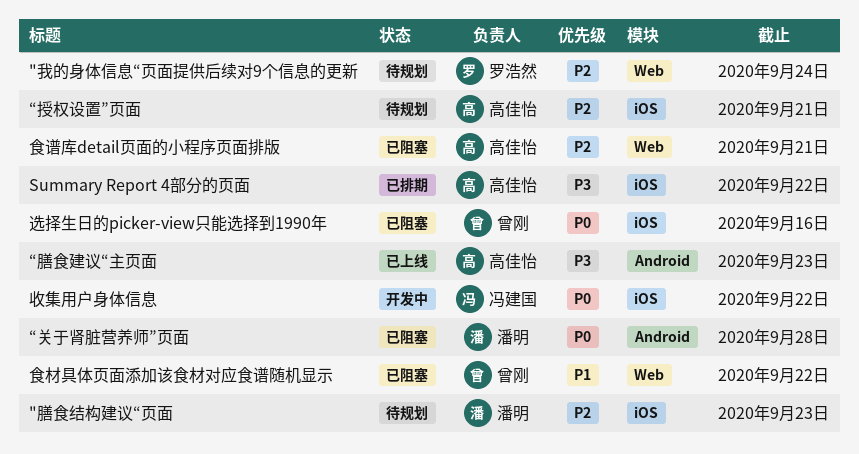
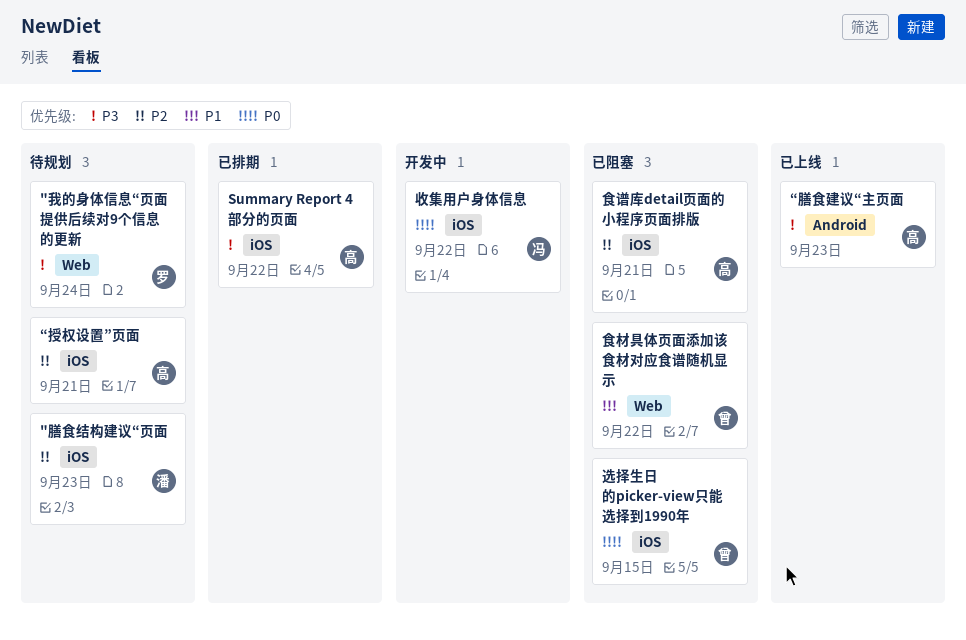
"我的身体信息“页面提供后续对9个信息的更新, priority: P2 -> P3
“关于肾脏营养师”页面: present -> none
选择生日的picker-view只能选择到1990年, due: Sep 16 -> Sep 15
食谱库detail页面的小程序页面排版, label: Web -> iOS

